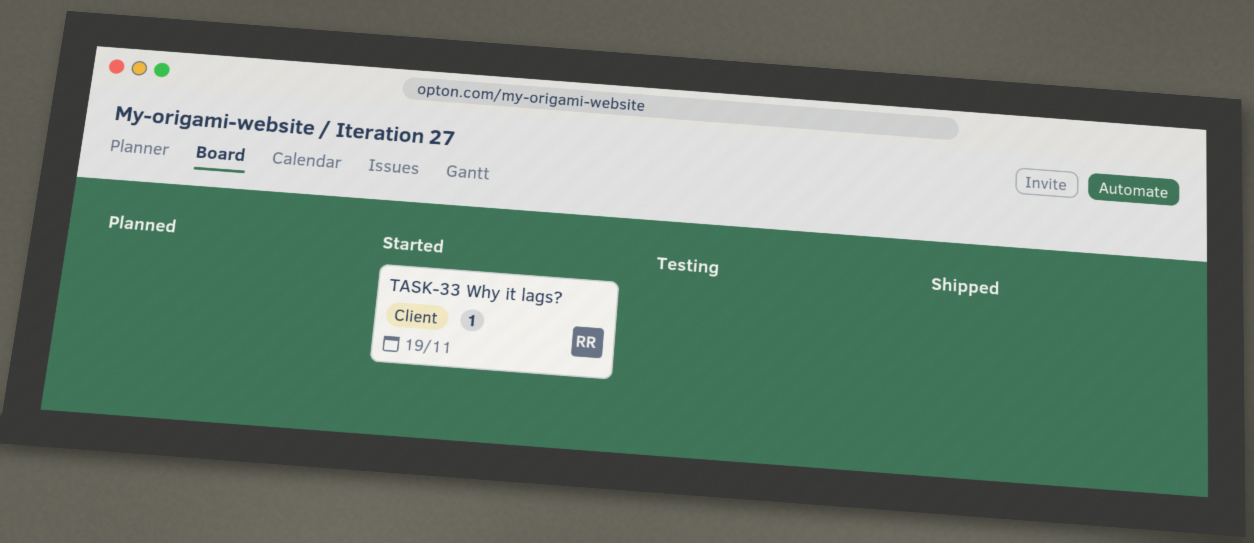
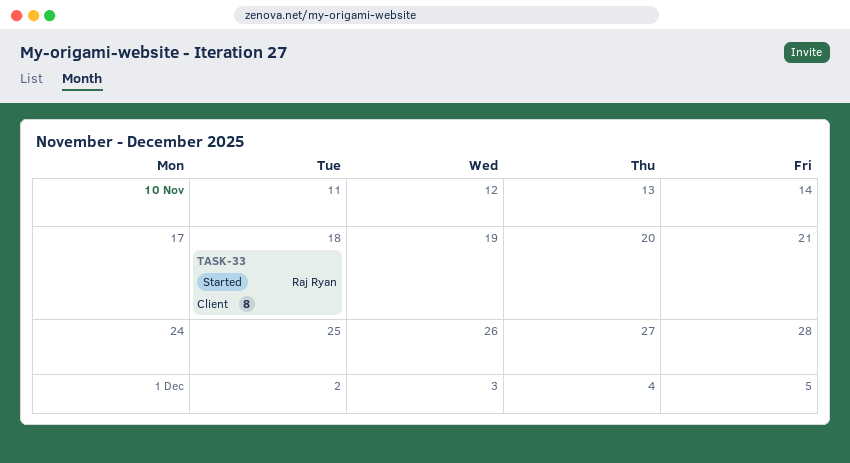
TASK-33, estimate: 1 -> 8
TASK-33, due: Nov 19 -> Nov 18

